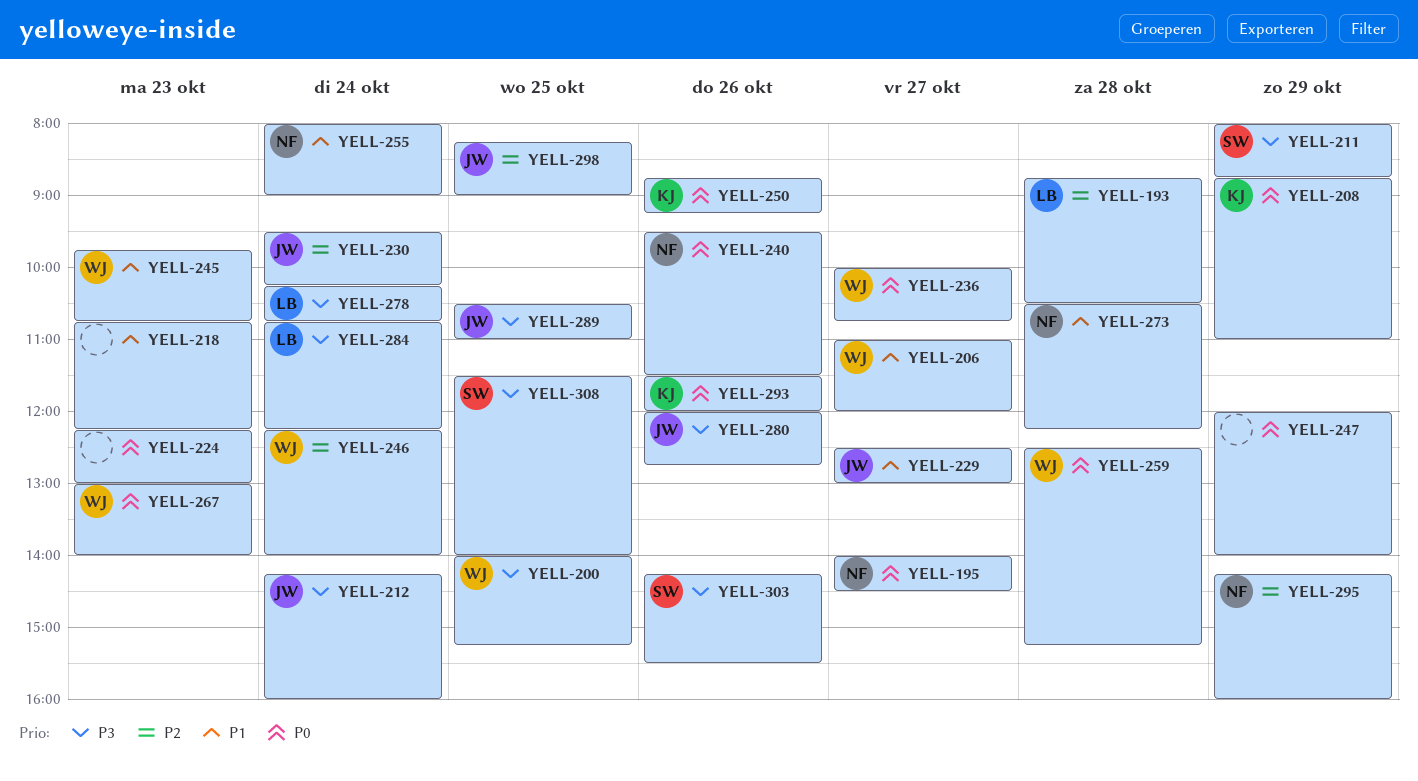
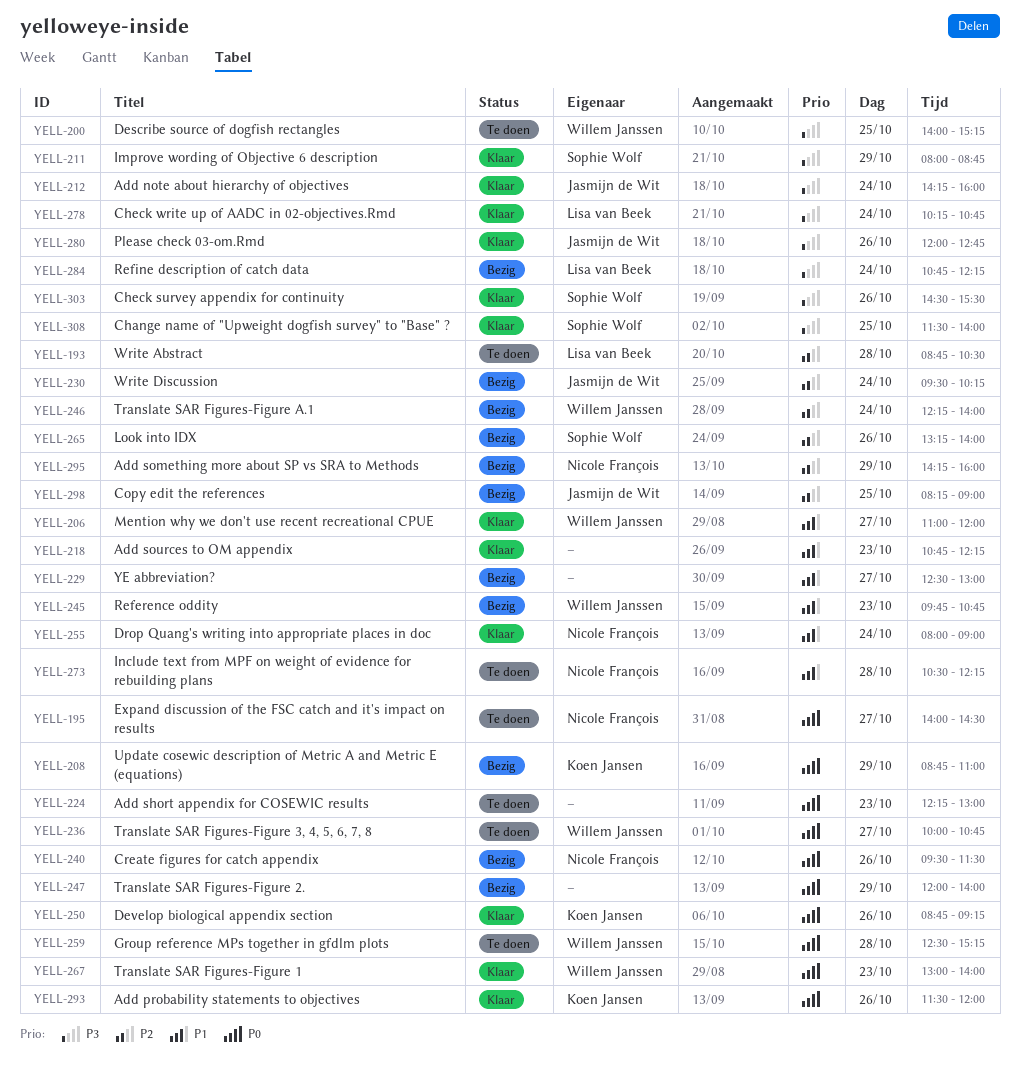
YELL-229, owner: Jasmijn de Wit -> none
YELL-265: none -> present
YELL-289: present -> none
YELL-303, begins: 14:15 -> 14:30

